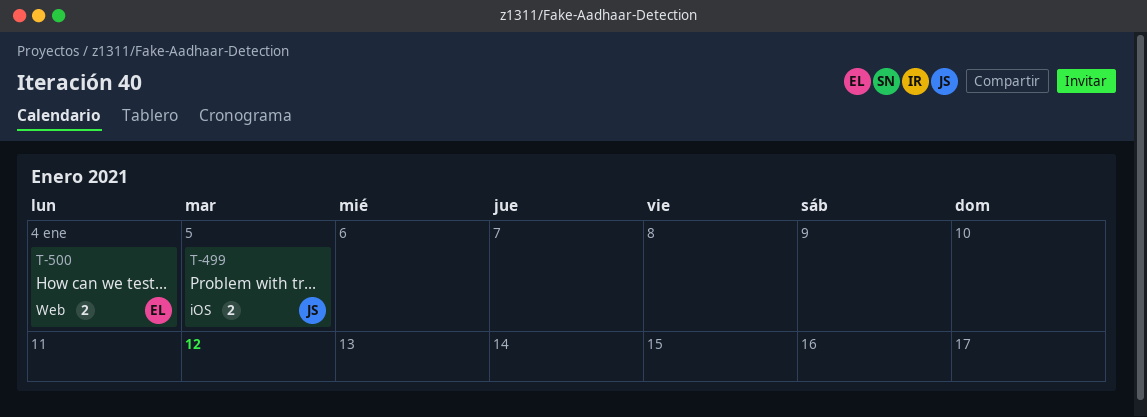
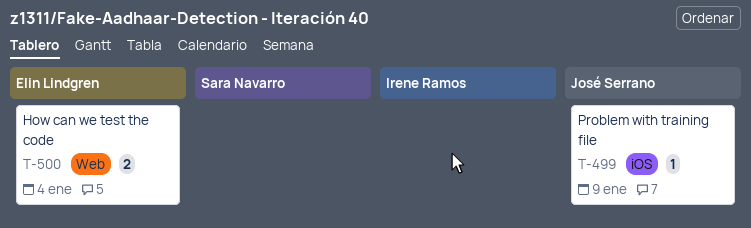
T-499, estimate: 2 -> 1
T-499, due: Jan 5 -> Jan 9

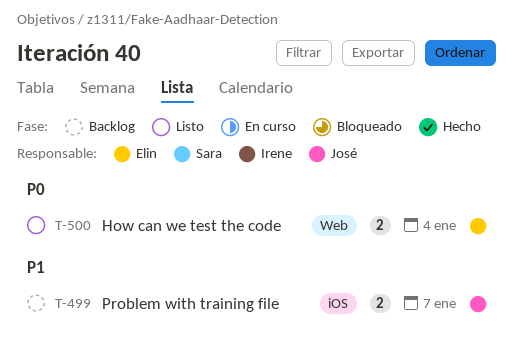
T-499, estimate: 1 -> 2
T-499, due: Jan 9 -> Jan 7

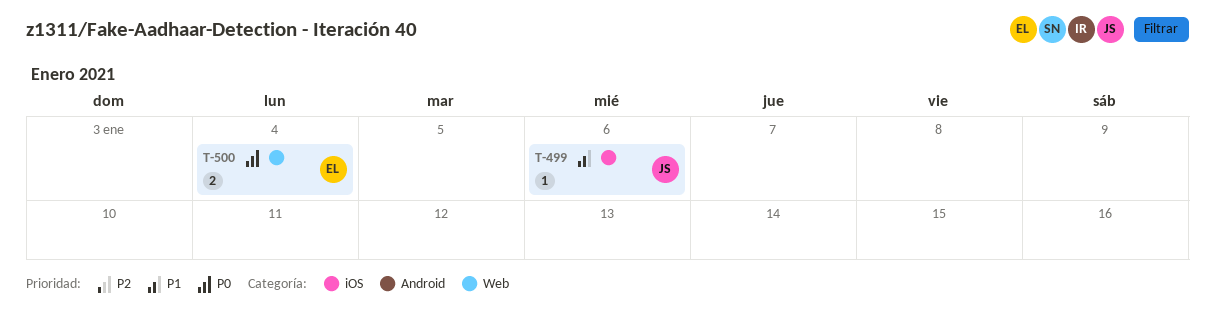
T-499, estimate: 2 -> 1
T-499, due: Jan 7 -> Jan 6

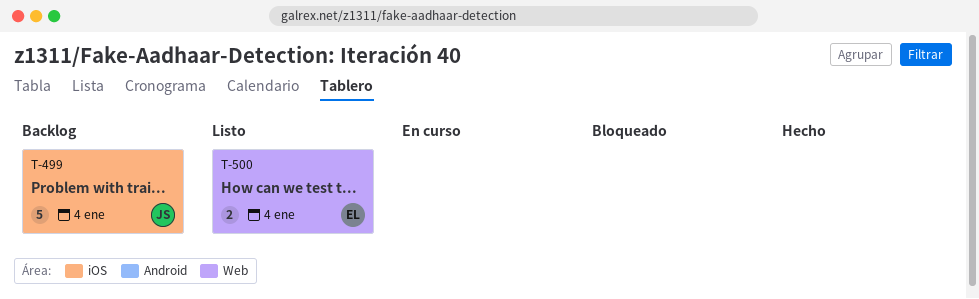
T-499, estimate: 1 -> 5
T-499, due: Jan 6 -> Jan 4

